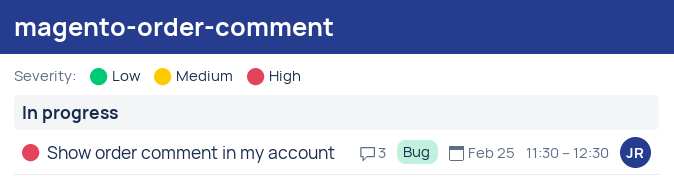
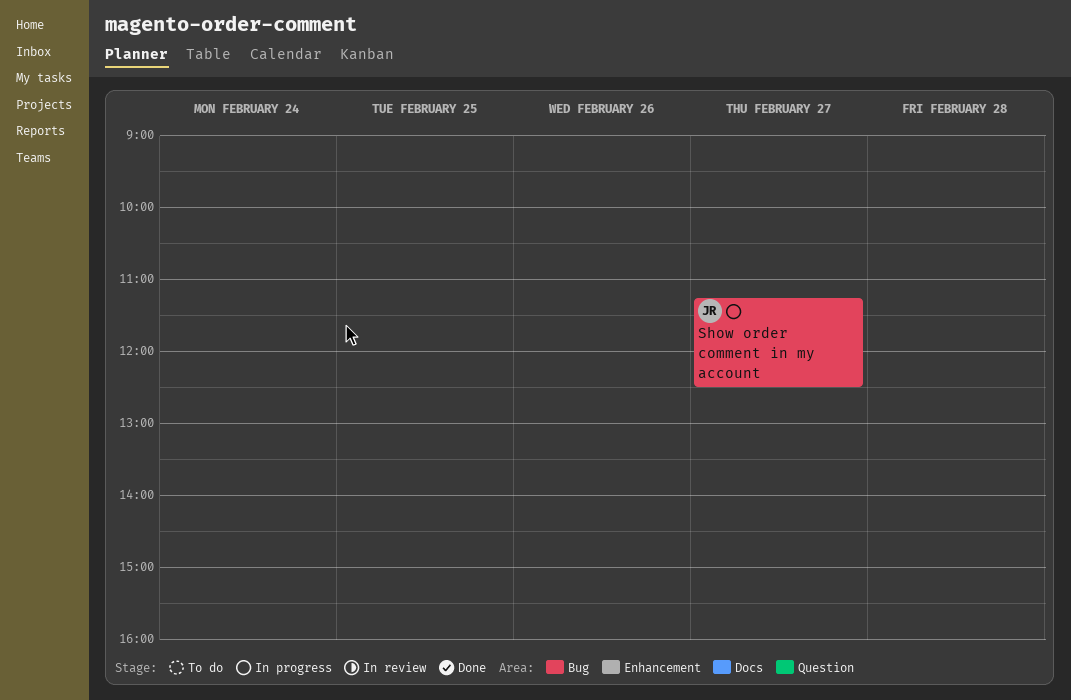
Show order comment in my account, day: Feb 25 -> Feb 27
Show order comment in my account, begins: 11:30 -> 11:15

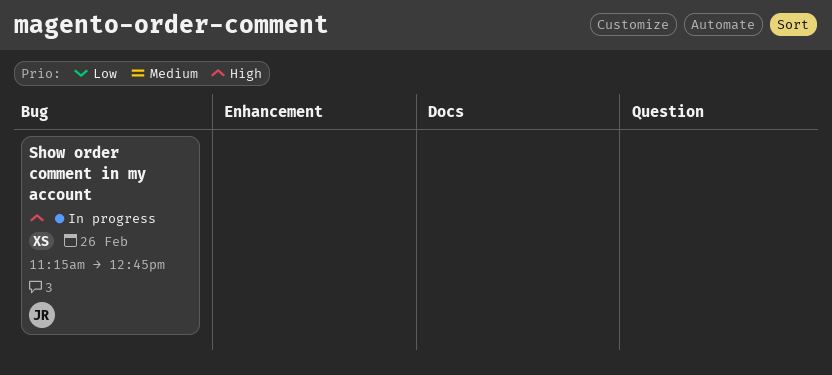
Show order comment in my account, day: Feb 27 -> Feb 26
Show order comment in my account, ends: 12:30 -> 12:45

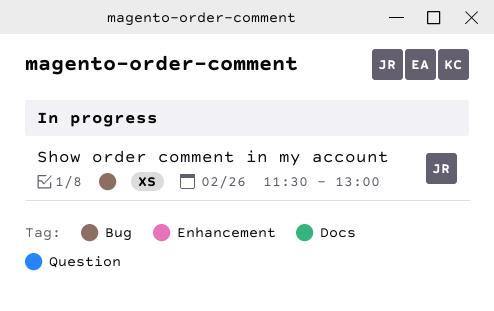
Show order comment in my account, begins: 11:15 -> 11:30
Show order comment in my account, ends: 12:45 -> 13:00

